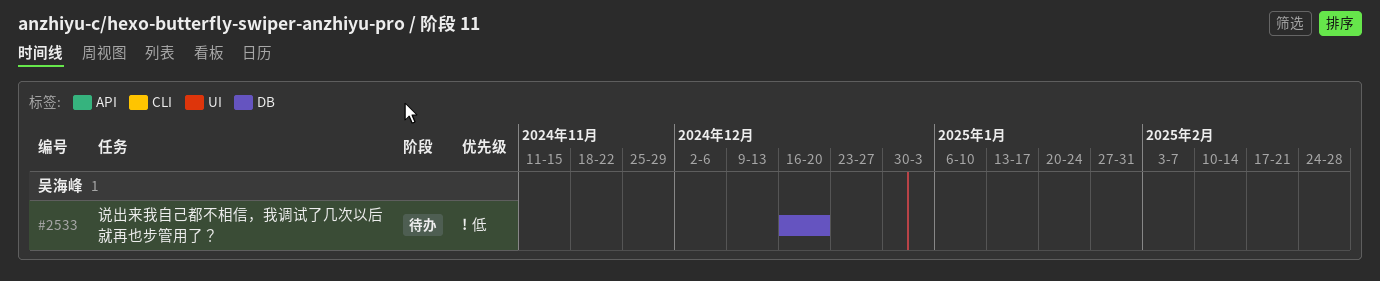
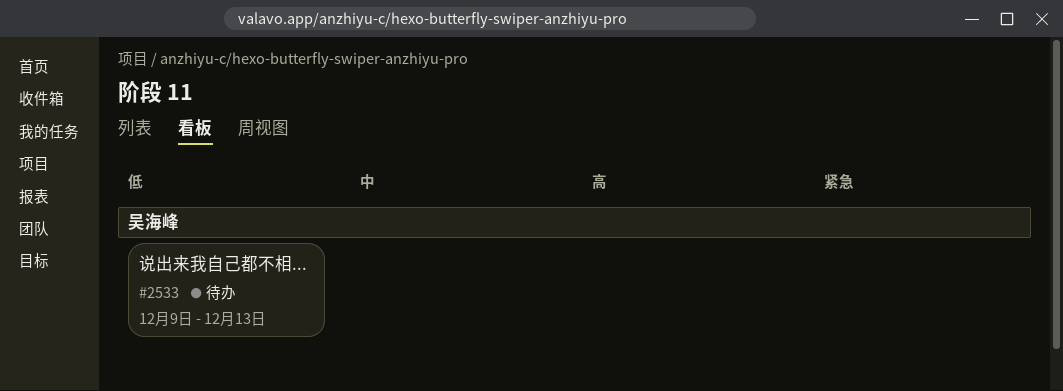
#2533, start: Dec 16 -> Dec 9
#2533, due: Dec 20 -> Dec 13

